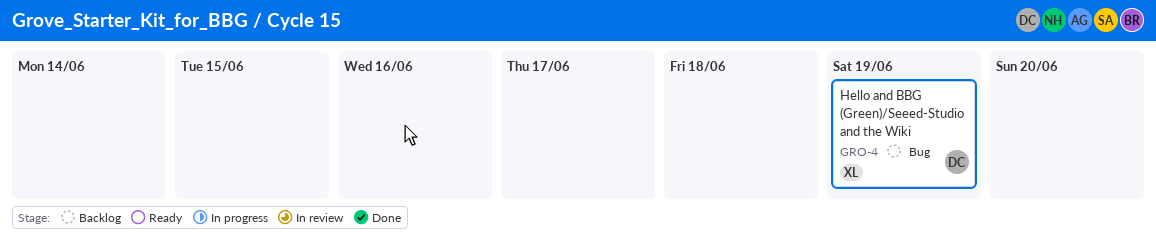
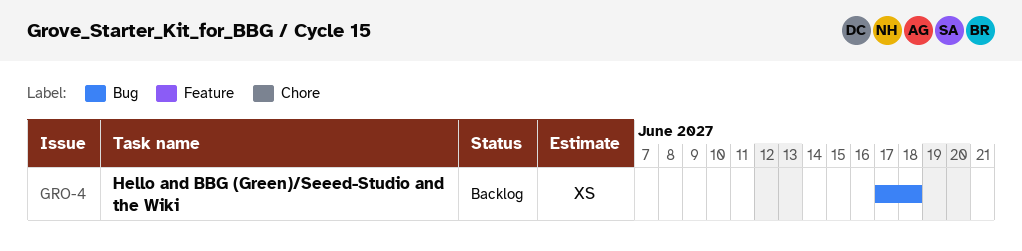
GRO-4, estimate: XL -> XS
GRO-4, due: Jun 19 -> Jun 18

